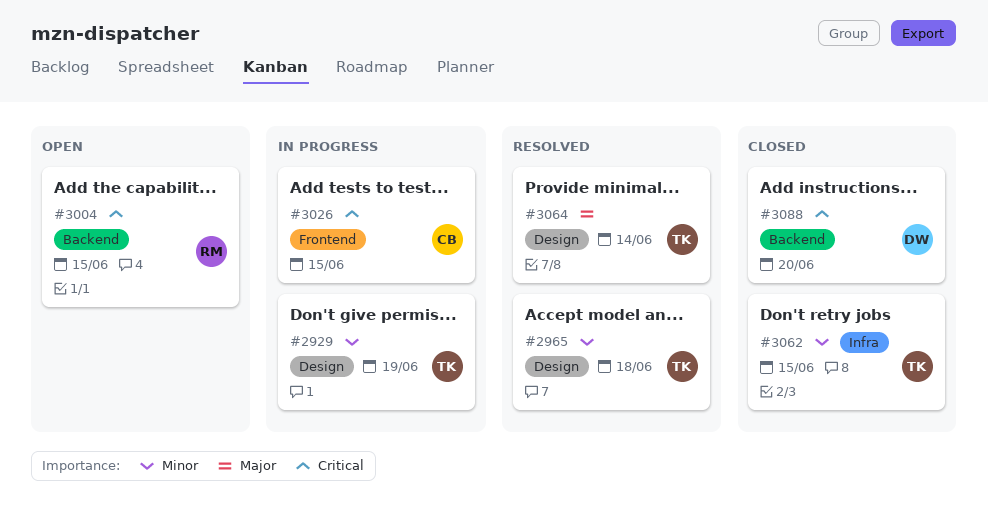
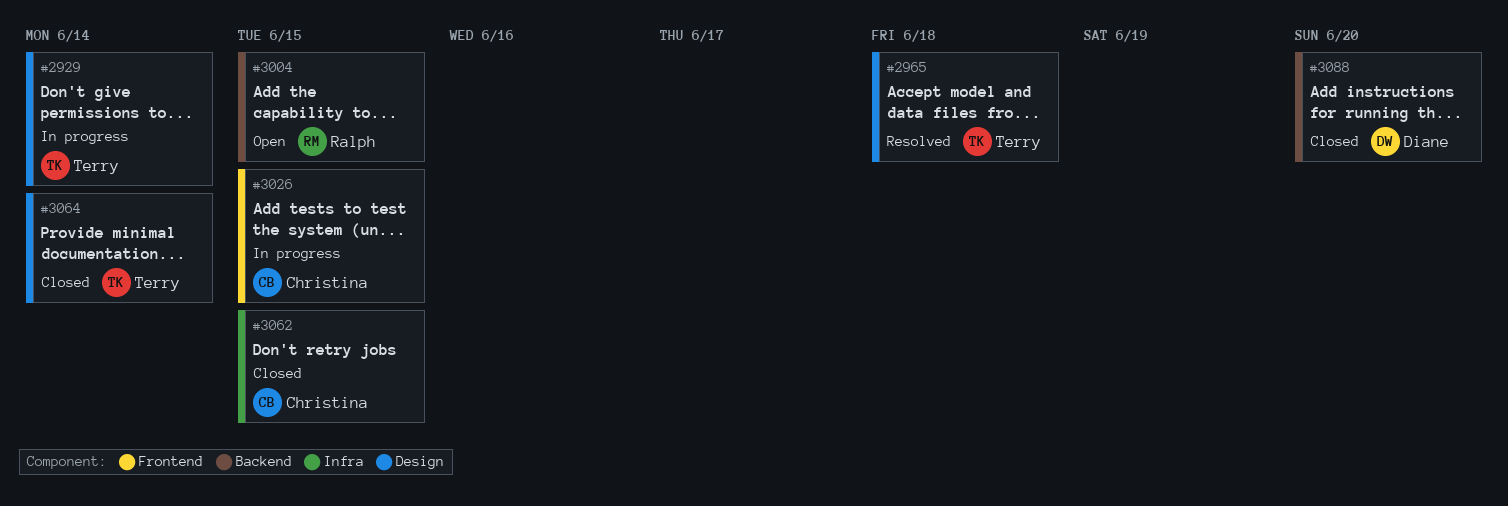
#2929, due: Jun 19 -> Jun 14
#3062, owner: Terry -> Christina
#3064, status: Resolved -> Closed

